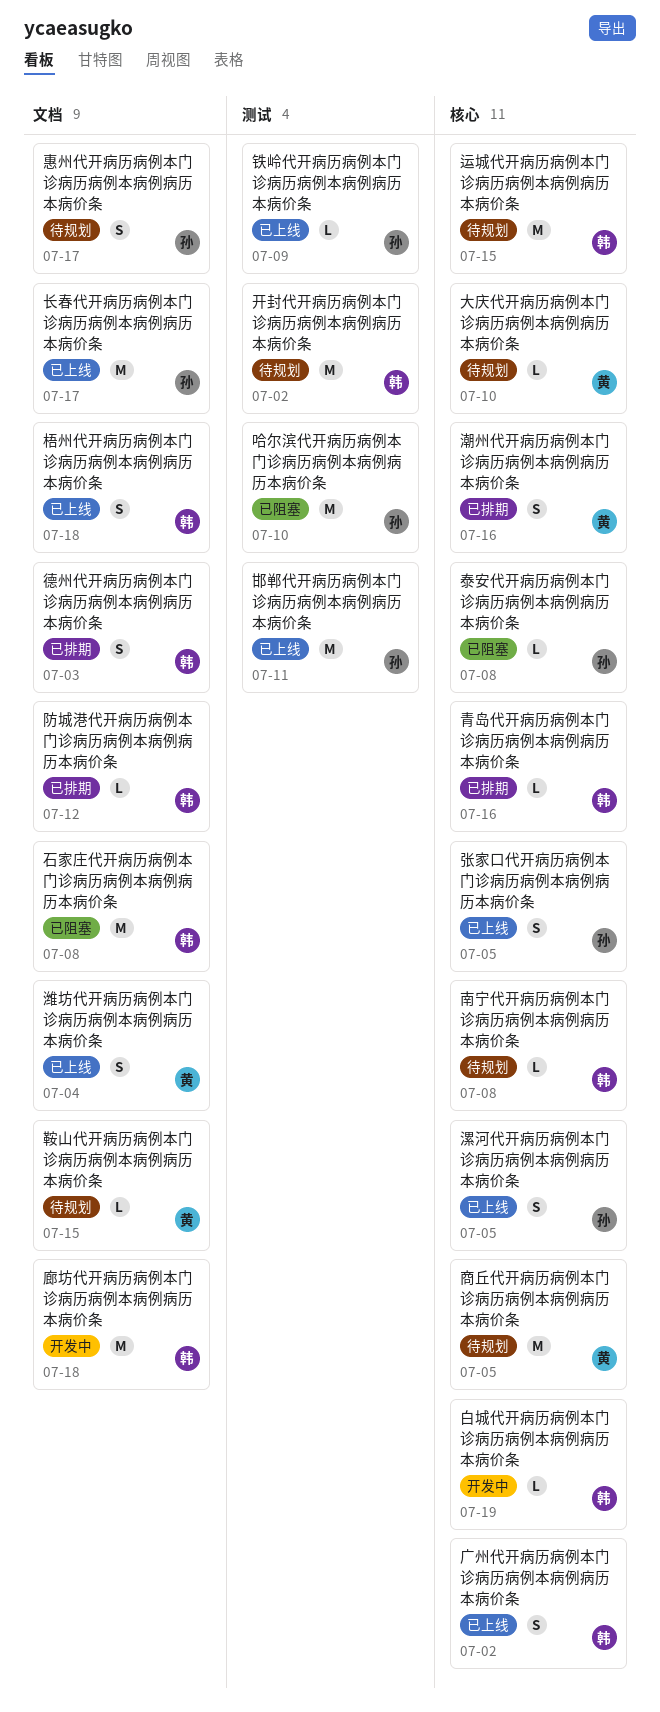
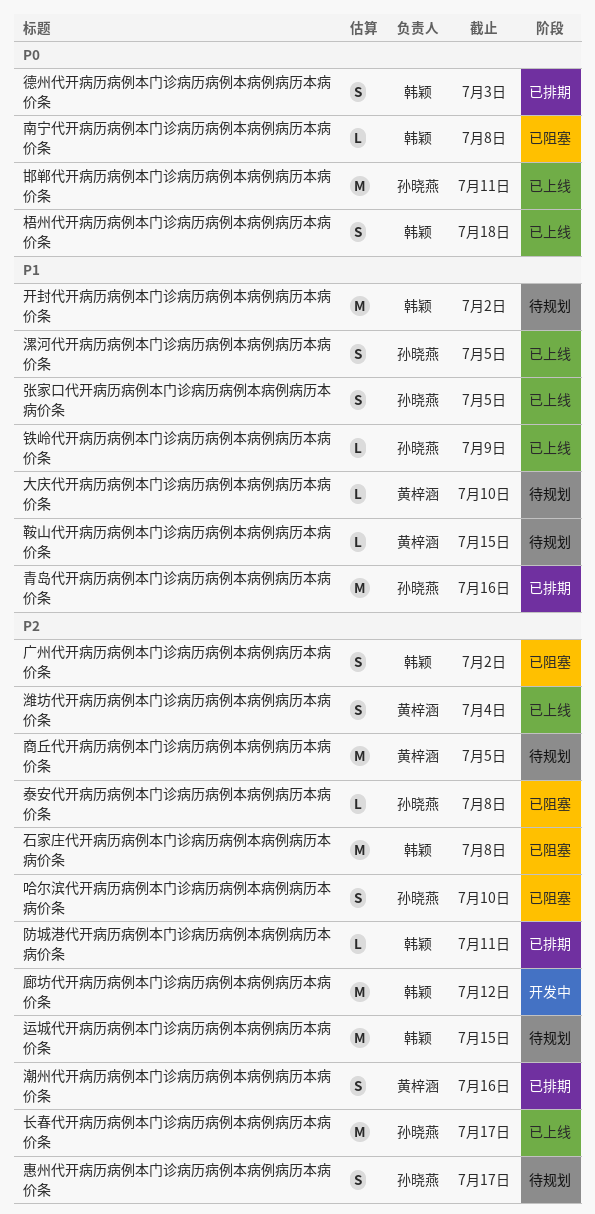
南宁代开病历病例本门诊病历病例本病例病历本病价条, status: 待规划 -> 已阻塞
哈尔滨代开病历病例本门诊病历病例本病例病历本病价条, estimate: M -> S
广州代开病历病例本门诊病历病例本病例病历本病价条, status: 已上线 -> 已阻塞
廊坊代开病历病例本门诊病历病例本病例病历本病价条, due: Jul 18 -> Jul 12
白城代开病历病例本门诊病历病例本病例病历本病价条: present -> none
防城港代开病历病例本门诊病历病例本病例病历本病价条, due: Jul 12 -> Jul 11
青岛代开病历病例本门诊病历病例本病例病历本病价条, owner: 韩颖 -> 孙晓燕
青岛代开病历病例本门诊病历病例本病例病历本病价条, estimate: L -> M

